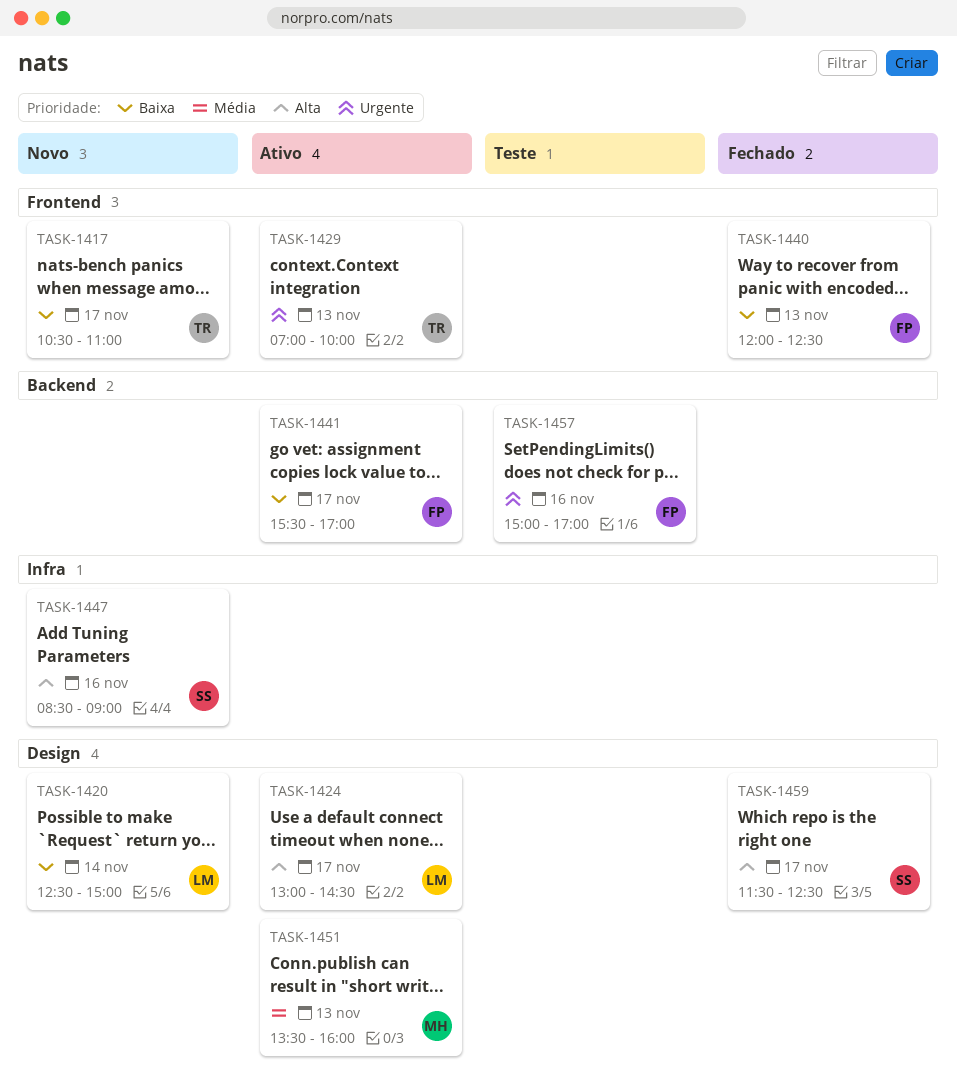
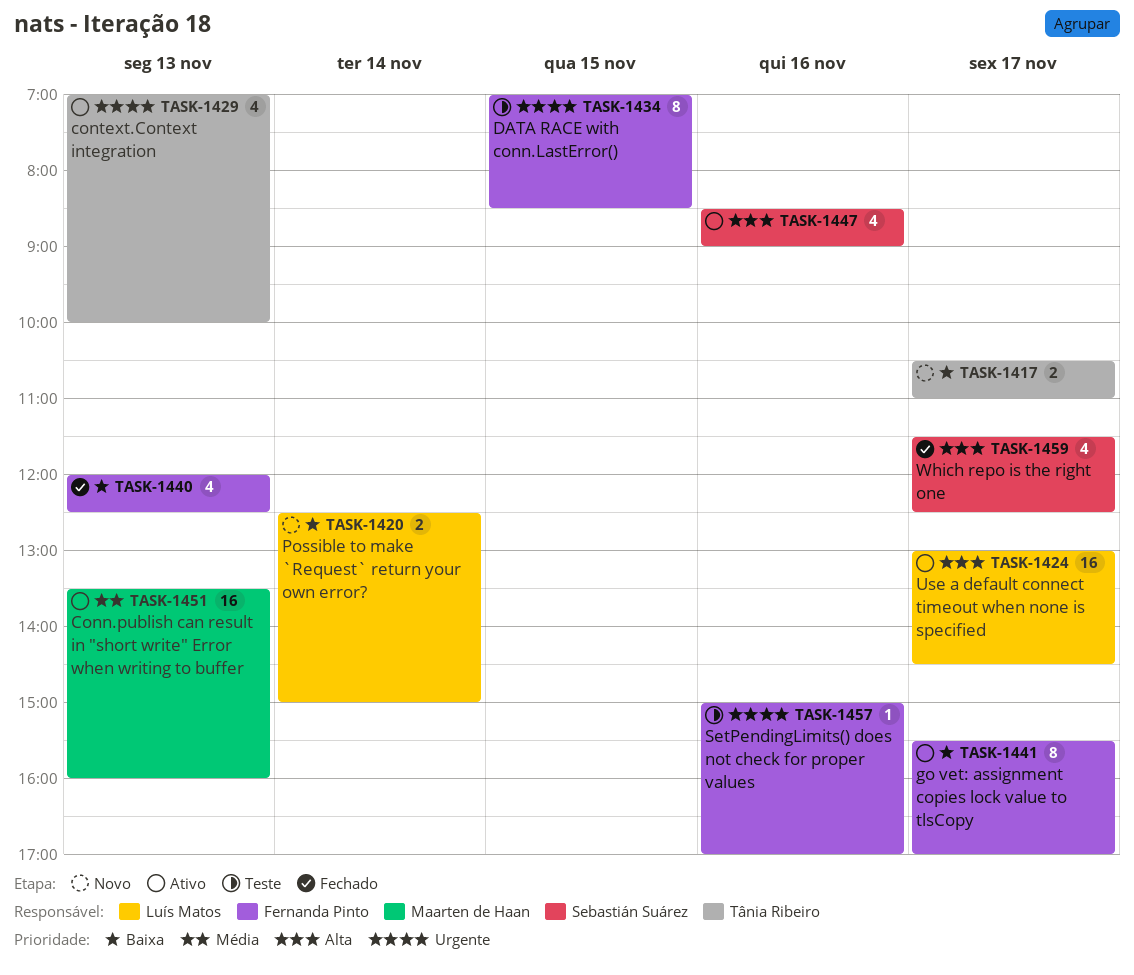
TASK-1434: none -> present
TASK-1447, status: Novo -> Ativo

